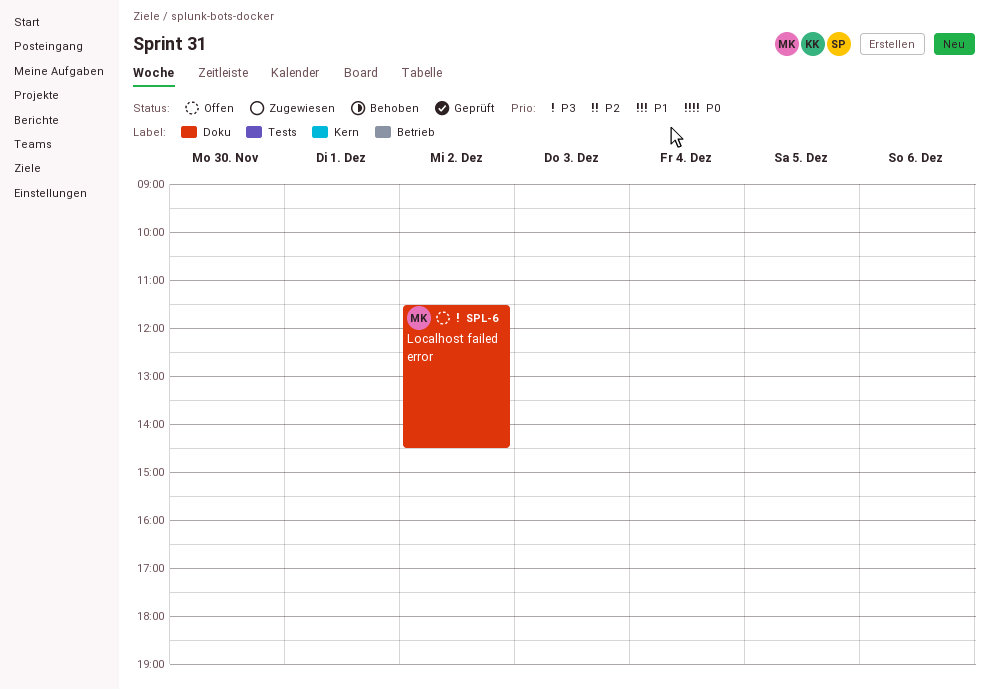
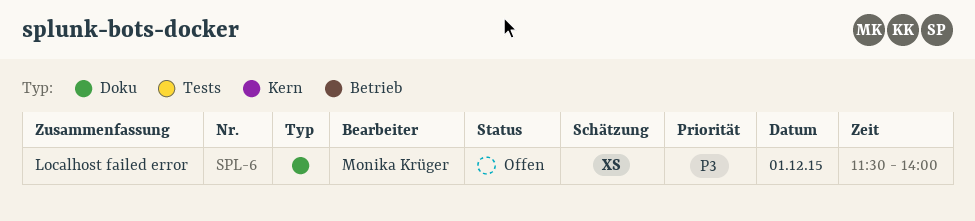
SPL-6, day: Dec 2 -> Dec 1
SPL-6, ends: 14:30 -> 14:00

